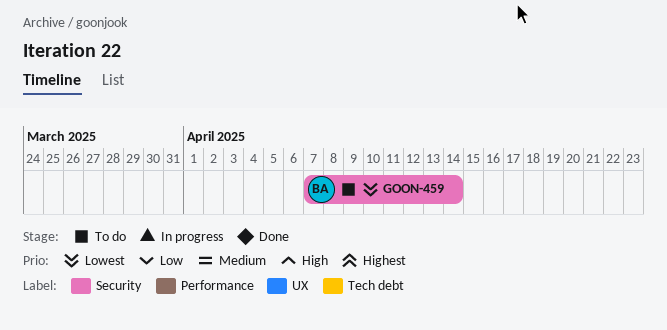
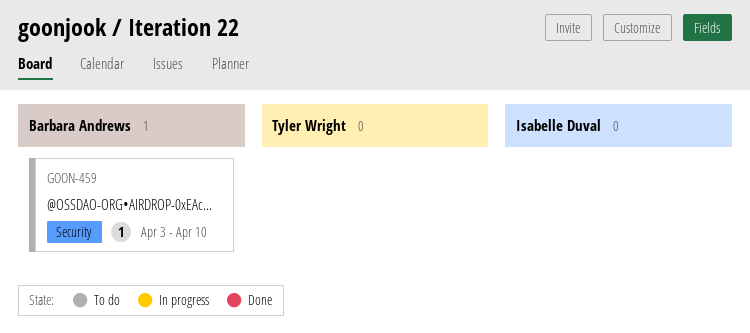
GOON-459, start: Apr 7 -> Apr 3
GOON-459, due: Apr 14 -> Apr 10

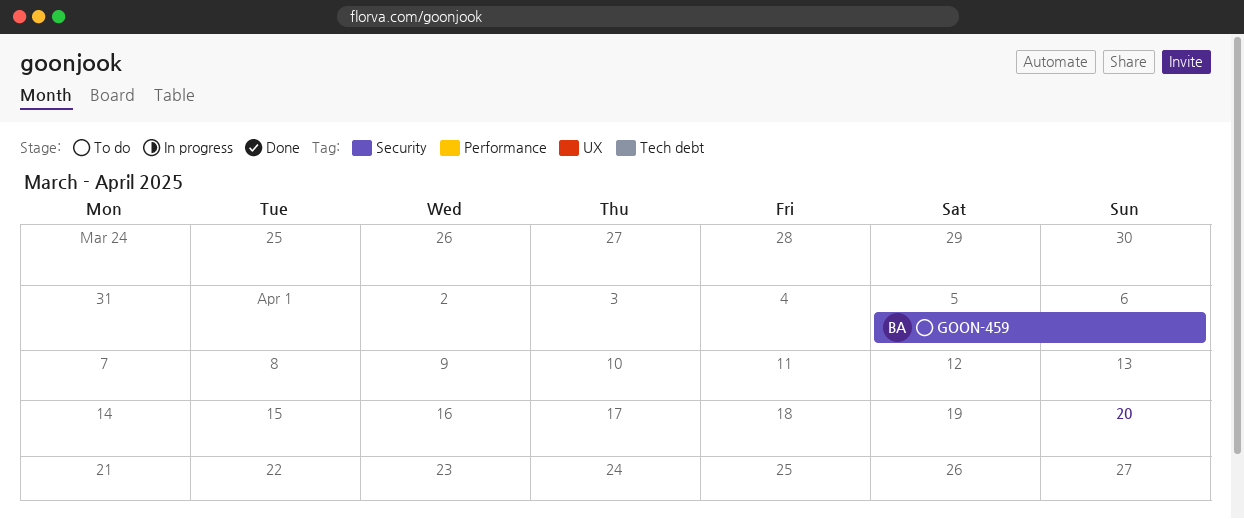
GOON-459, start: Apr 3 -> Apr 5
GOON-459, due: Apr 10 -> Apr 6

